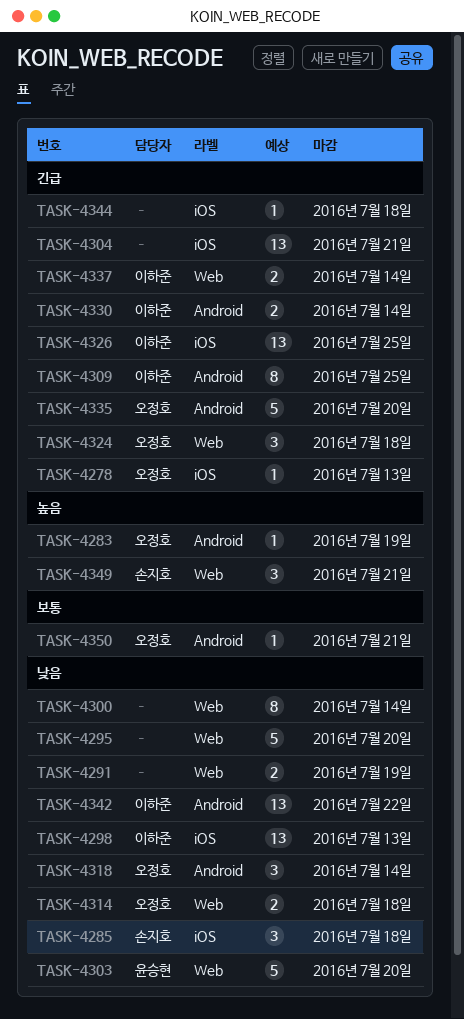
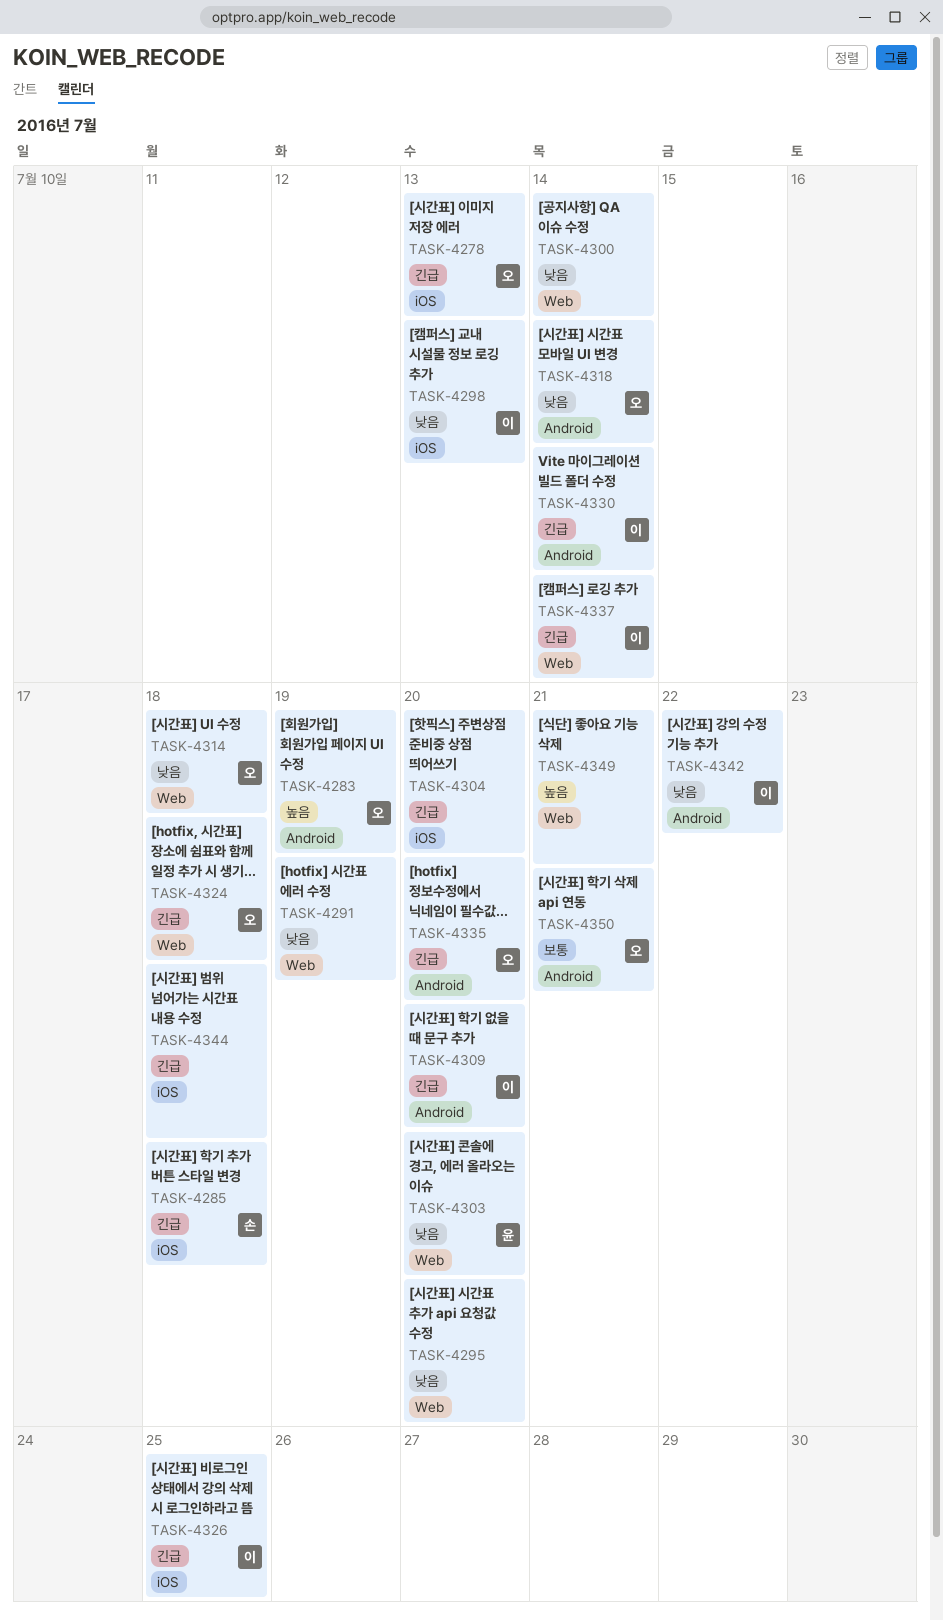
TASK-4285, priority: 낮음 -> 긴급
TASK-4304, due: Jul 21 -> Jul 20
TASK-4309, due: Jul 25 -> Jul 20
TASK-4349, owner: 손지호 -> none

